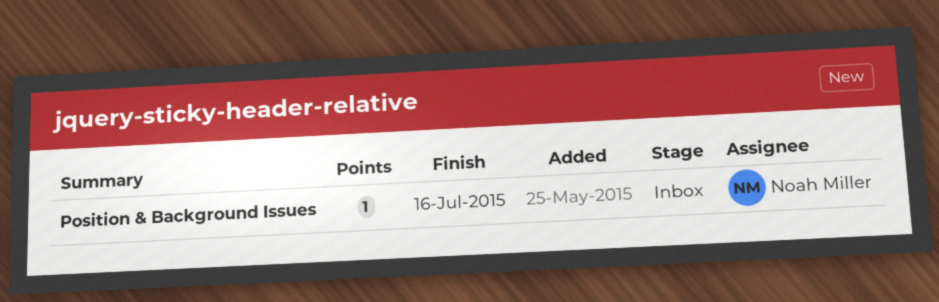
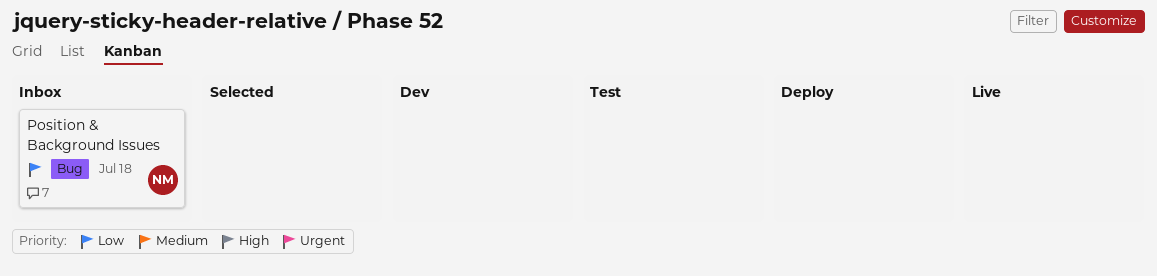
Position & Background Issues, due: Jul 16 -> Jul 18

